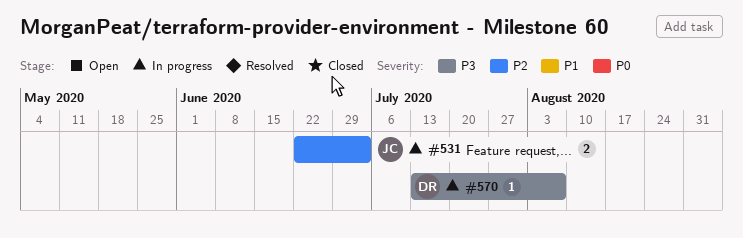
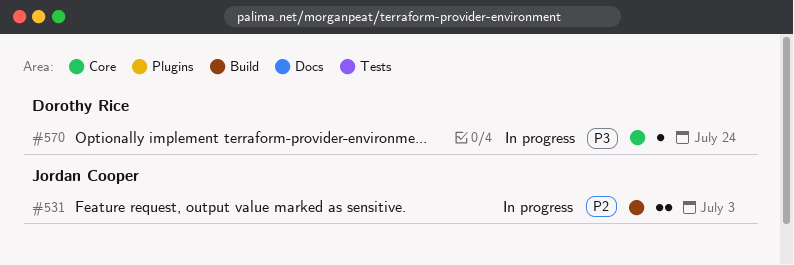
#570, due: Aug 7 -> Jul 24

